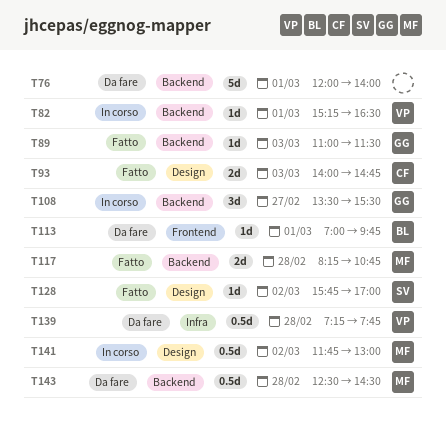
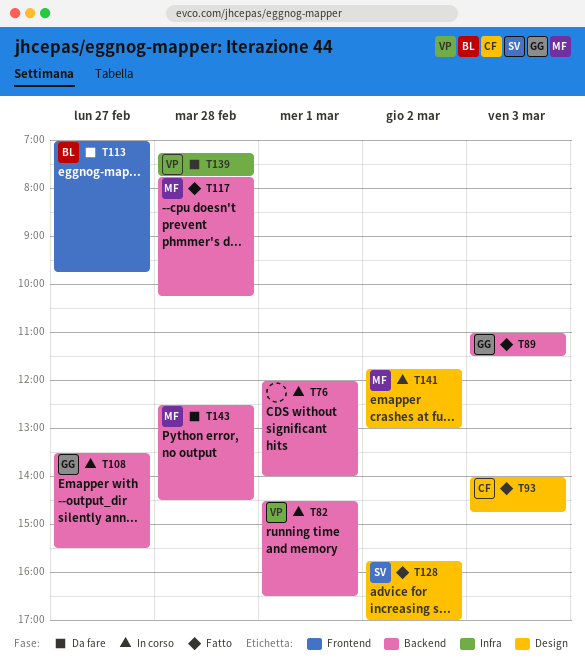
T76, status: Da fare -> In corso
T82, begins: 15:15 -> 14:30
T113, day: Mar 1 -> Feb 27
T117, begins: 08:15 -> 07:45
T117, ends: 10:45 -> 10:15

